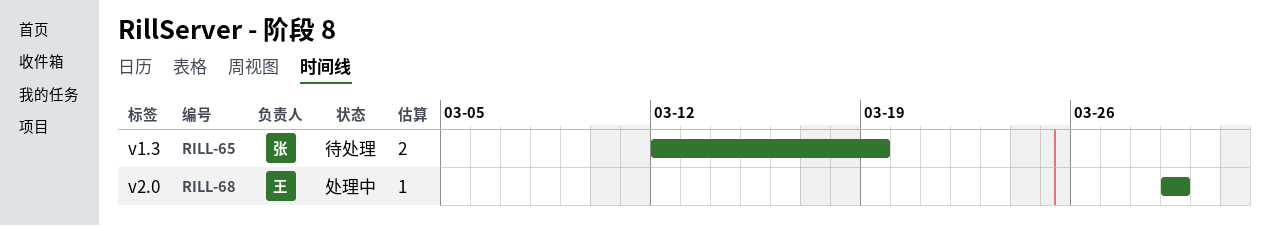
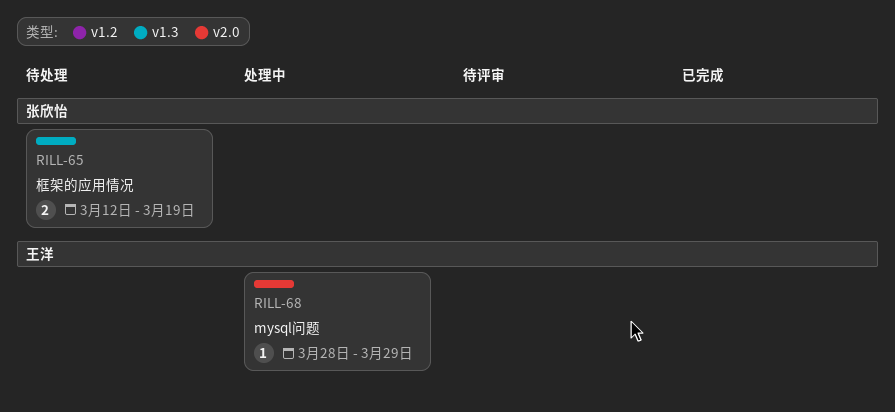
RILL-68, start: Mar 29 -> Mar 28

